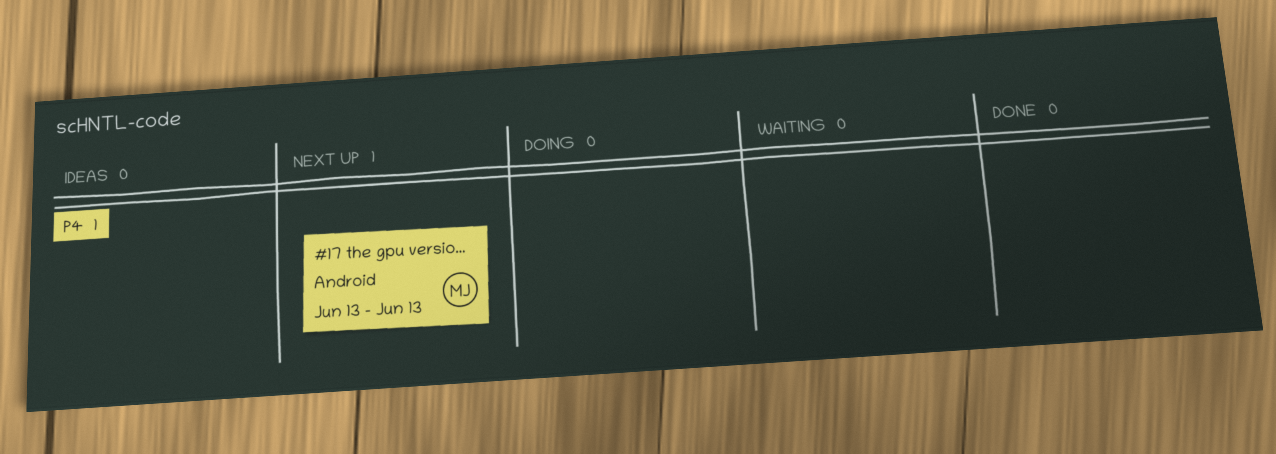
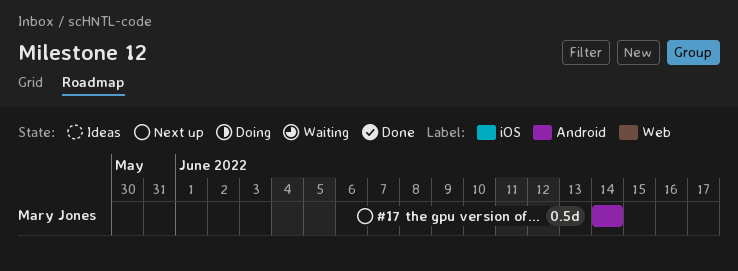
#17, start: Jun 13 -> Jun 14
#17, due: Jun 13 -> Jun 14

